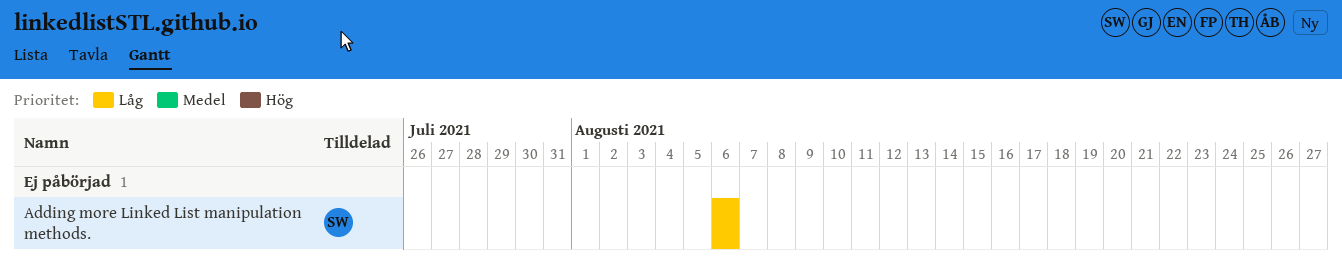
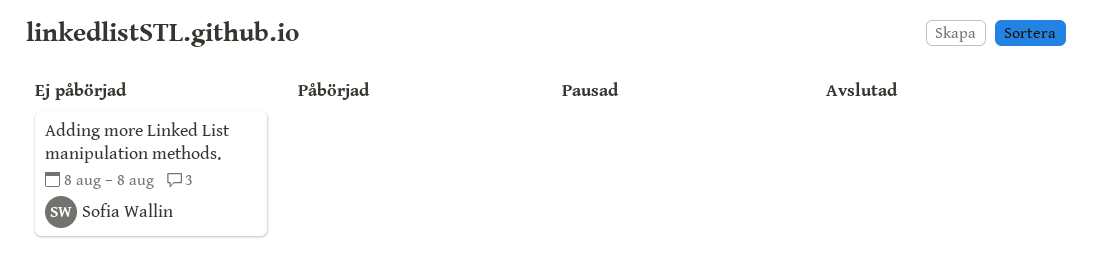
Adding more Linked List manipulation methods., start: Aug 6 -> Aug 8
Adding more Linked List manipulation methods., due: Aug 6 -> Aug 8

